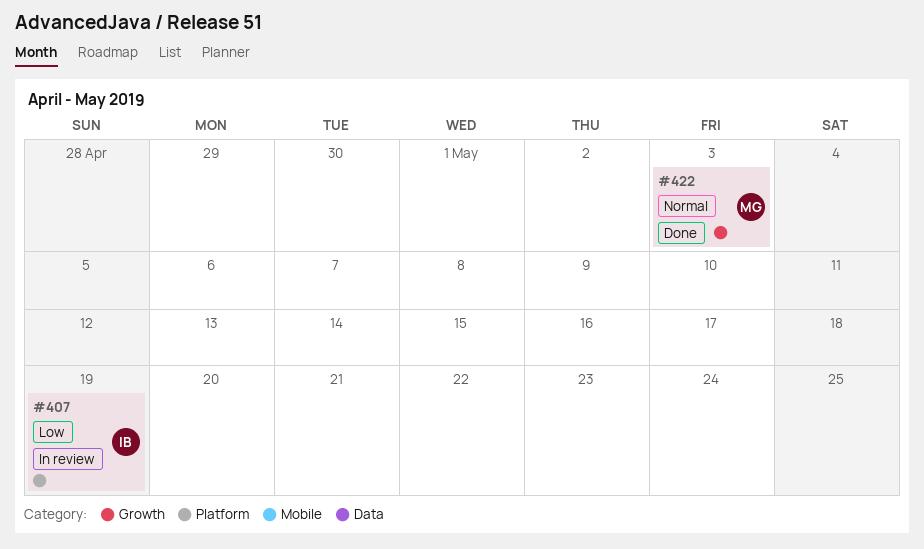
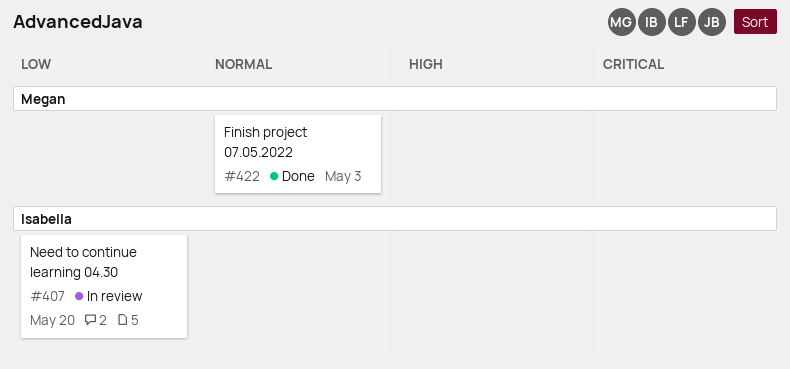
#407, due: May 19 -> May 20

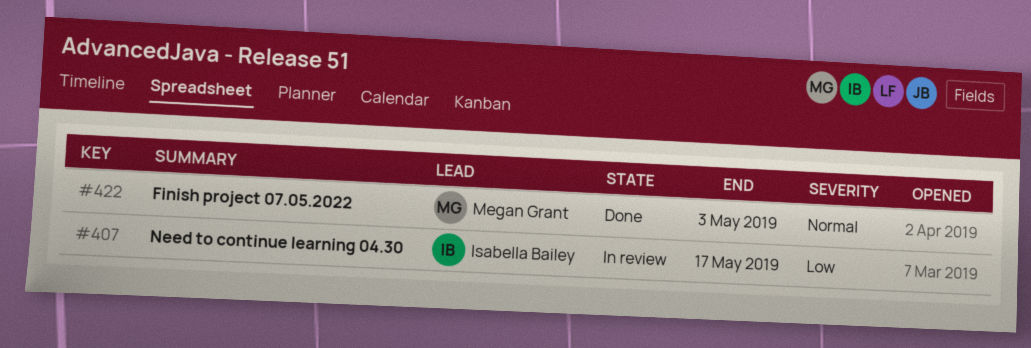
#407, due: May 20 -> May 17

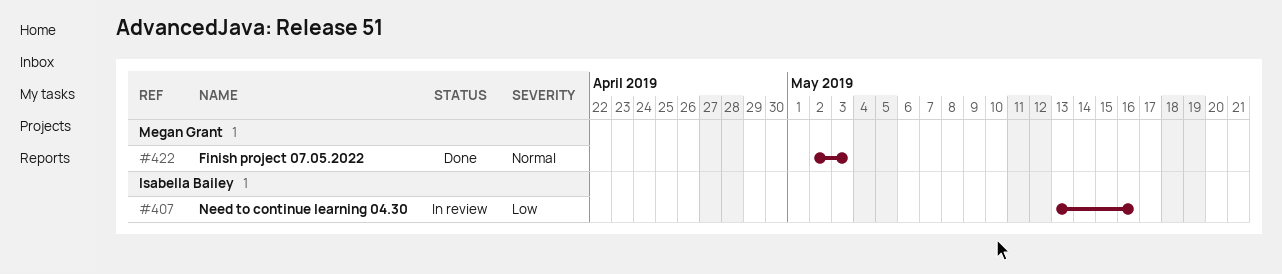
#407, due: May 17 -> May 16

